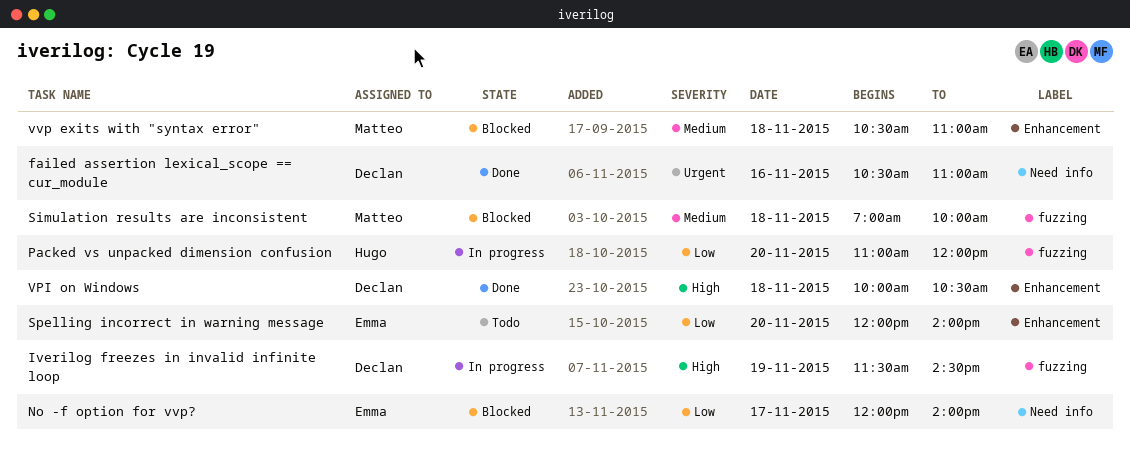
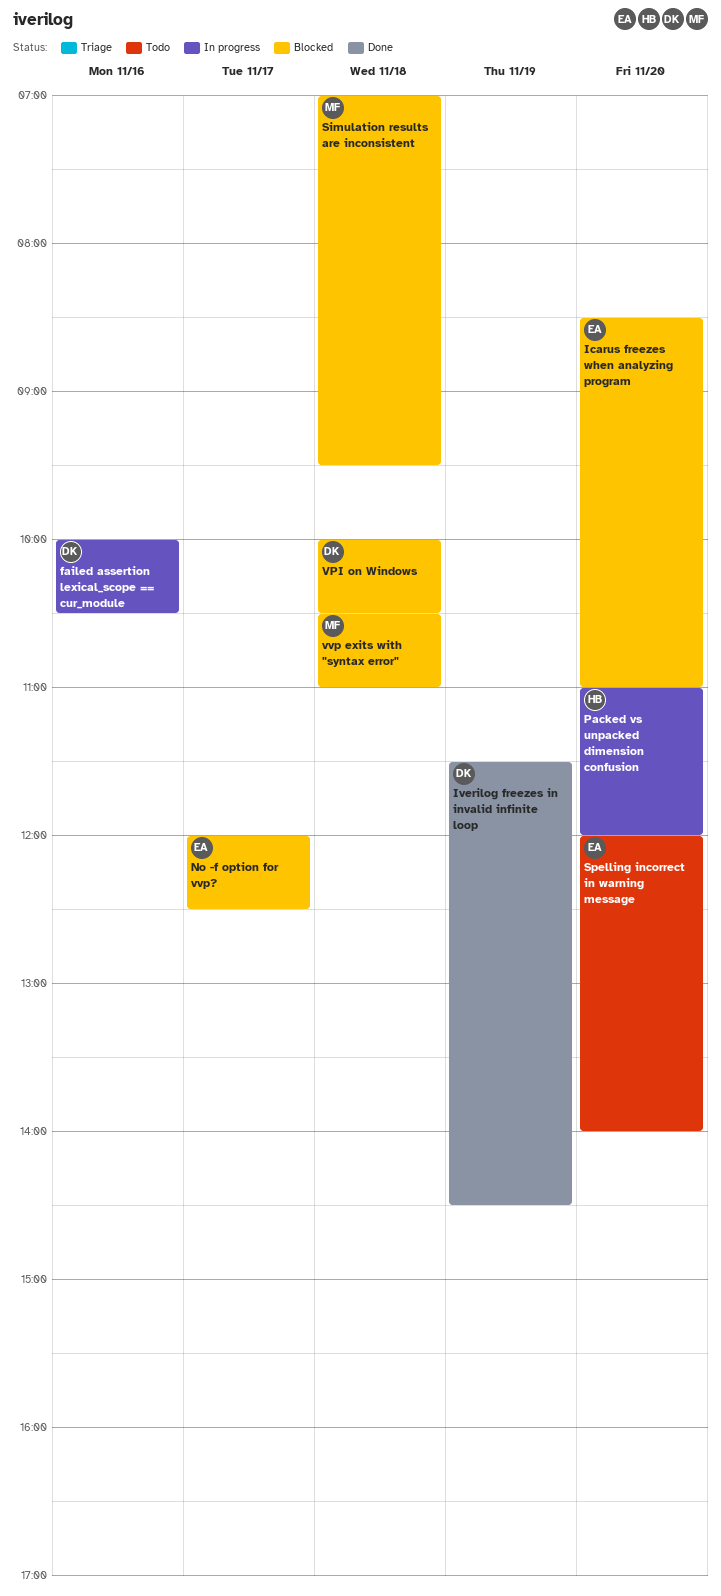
failed assertion lexical_scope == cur_module, status: Done -> In progress
failed assertion lexical_scope == cur_module, begins: 10:30 -> 10:00
failed assertion lexical_scope == cur_module, ends: 11:00 -> 10:30
Icarus freezes when analyzing program: none -> present
Iverilog freezes in invalid infinite loop, status: In progress -> Done
No -f option for vvp?, ends: 14:00 -> 12:30
Simulation results are inconsistent, ends: 10:00 -> 09:30
VPI on Windows, status: Done -> Blocked

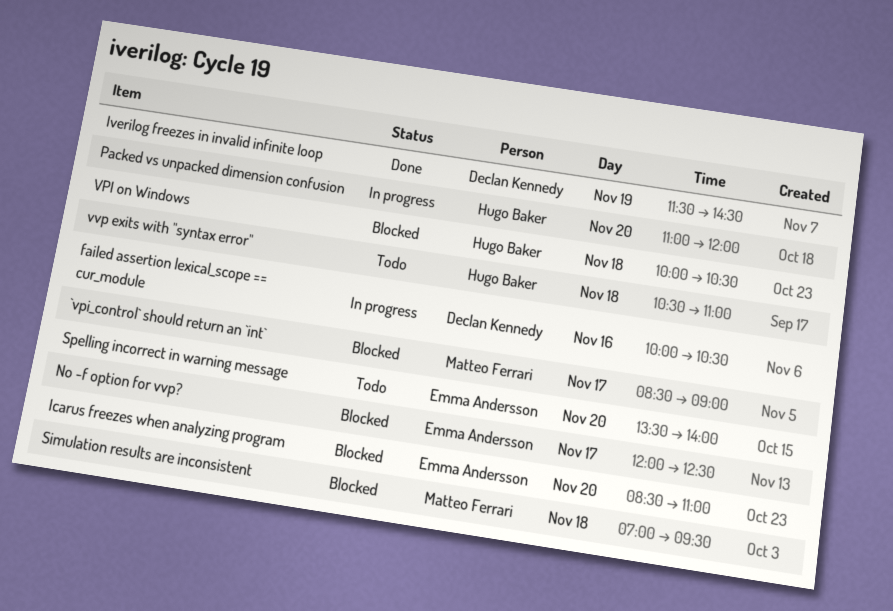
`vpi_control` should return an `int`: none -> present
Spelling incorrect in warning message, begins: 12:00 -> 13:30
VPI on Windows, owner: Declan Kennedy -> Hugo Baker
vvp exits with "syntax error", status: Blocked -> Todo
vvp exits with "syntax error", owner: Matteo Ferrari -> Hugo Baker

